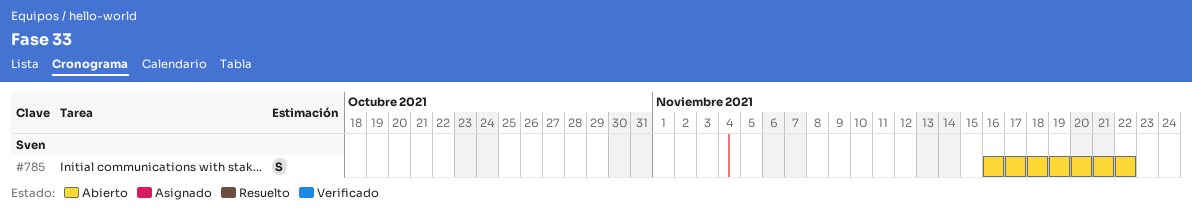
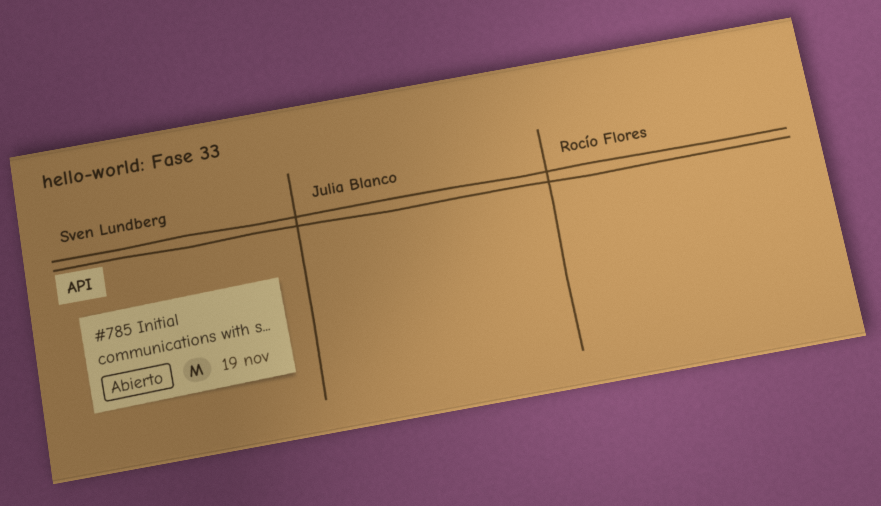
#785, estimate: S -> M
#785, due: Nov 22 -> Nov 19

